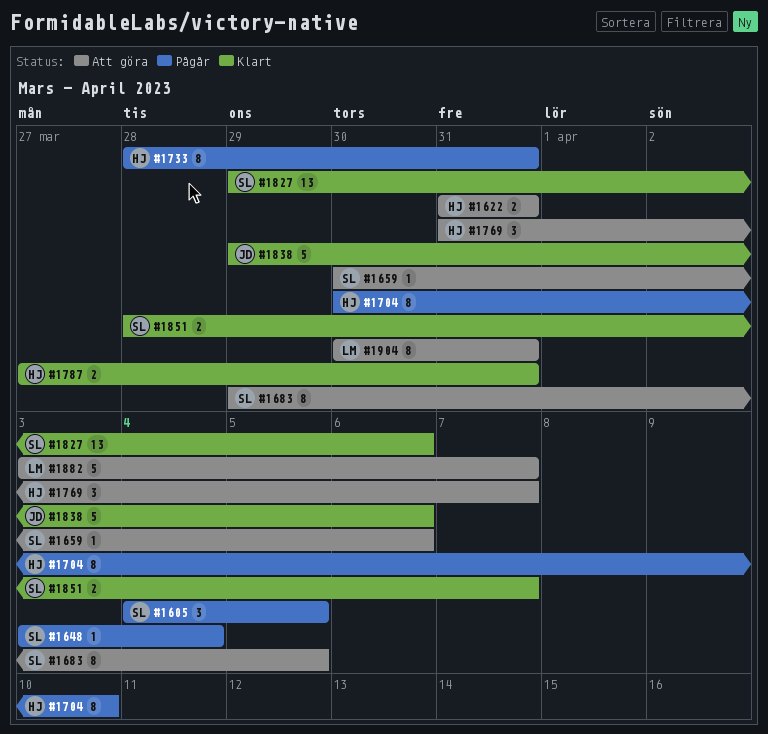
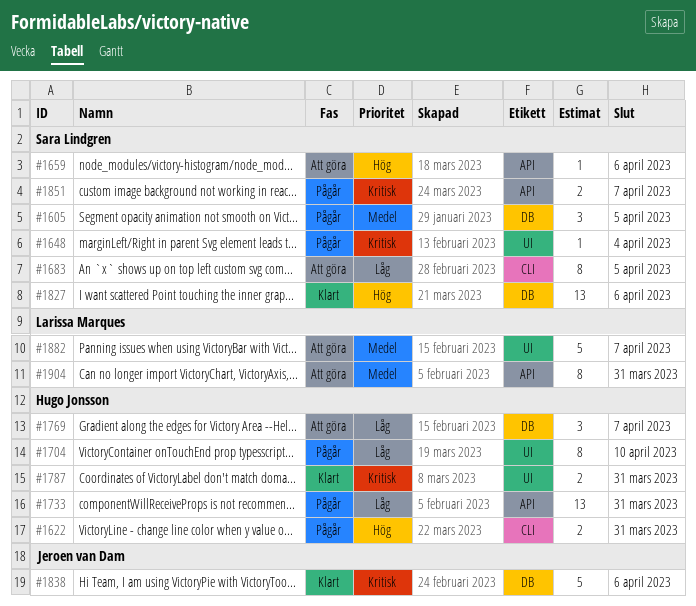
#1622, status: Att göra -> Pågår
#1733, estimate: 8 -> 13
#1851, status: Klart -> Pågår

